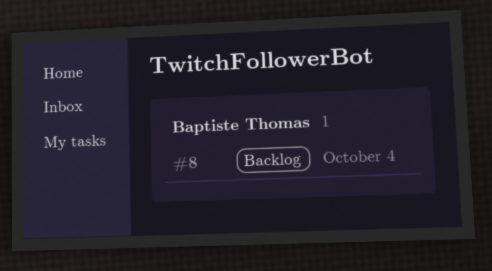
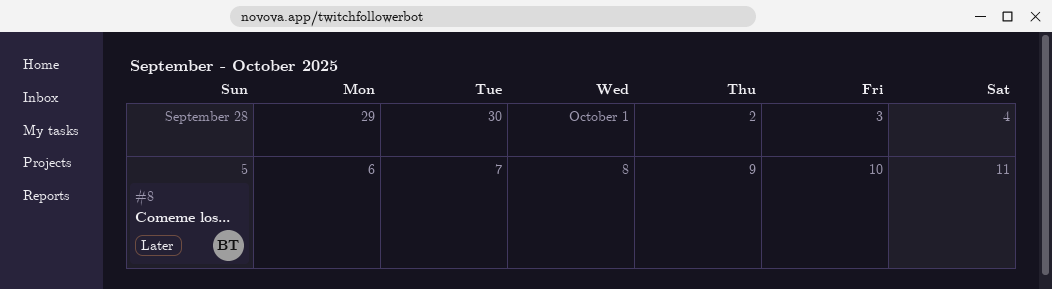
#8, due: Oct 4 -> Oct 5

